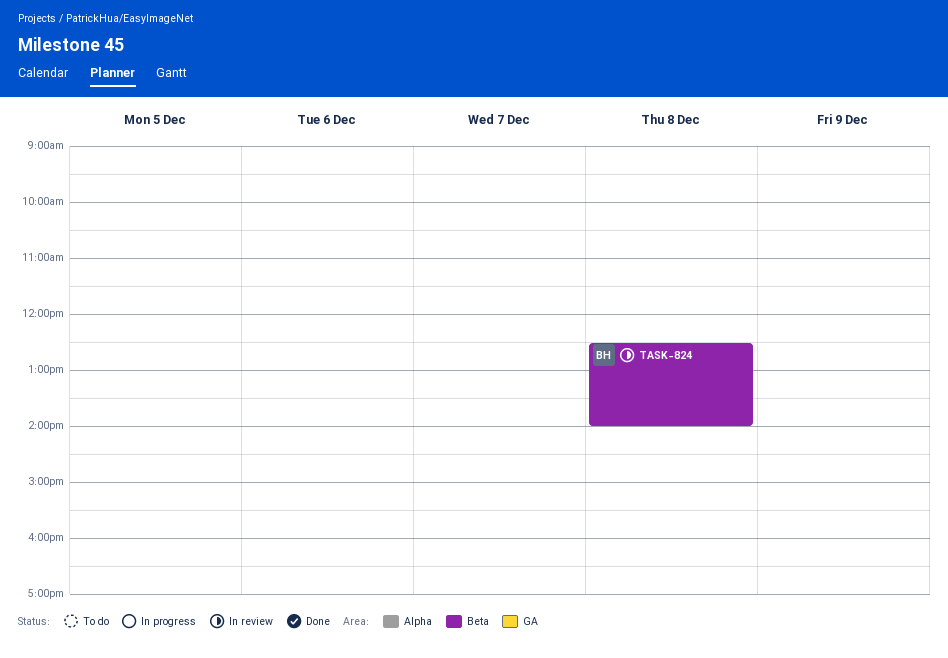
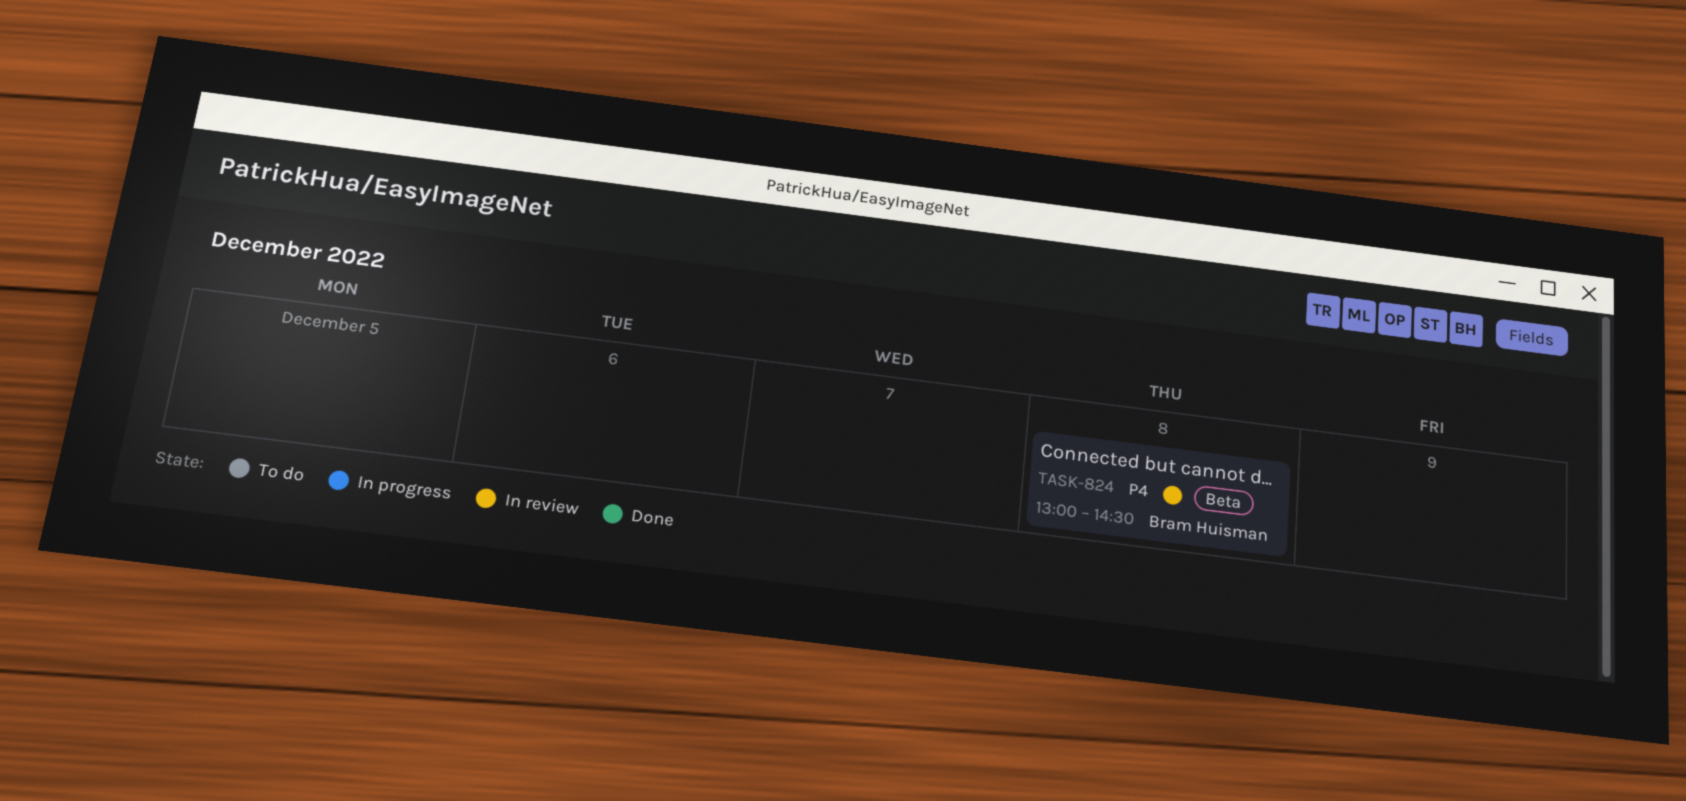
TASK-824, begins: 12:30 -> 13:00
TASK-824, ends: 14:00 -> 14:30

